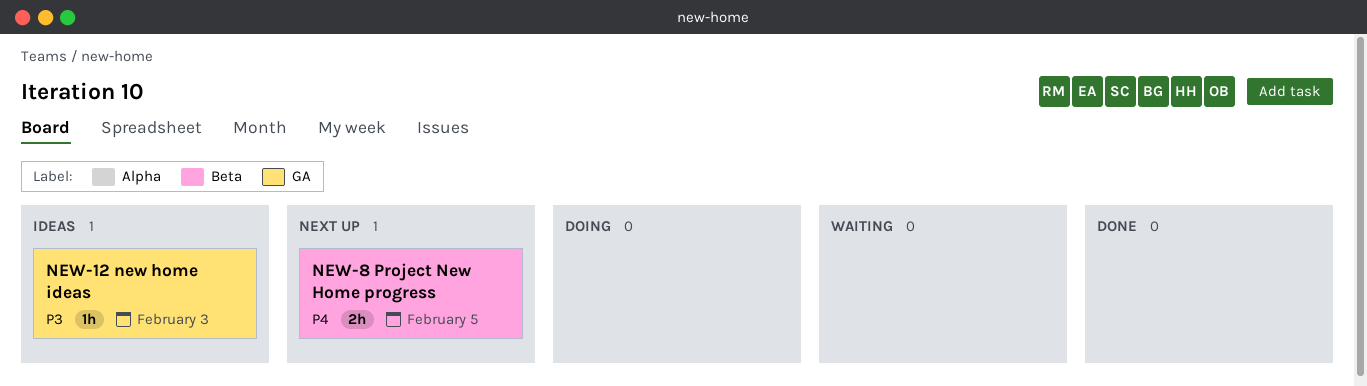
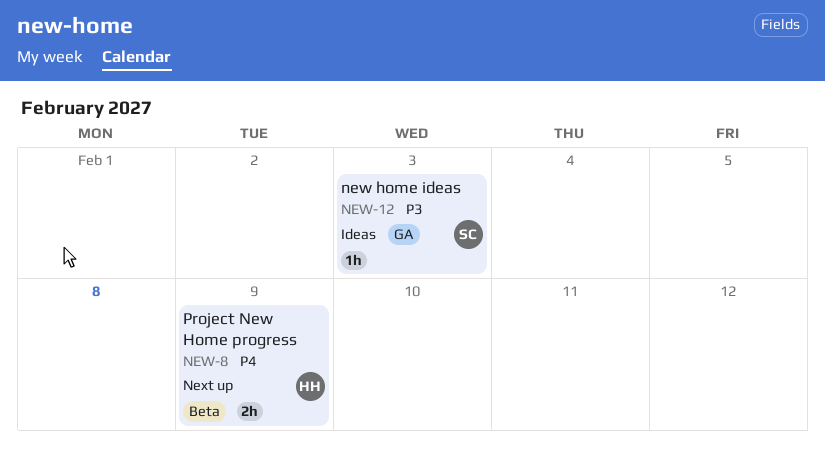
NEW-8, due: Feb 5 -> Feb 9

